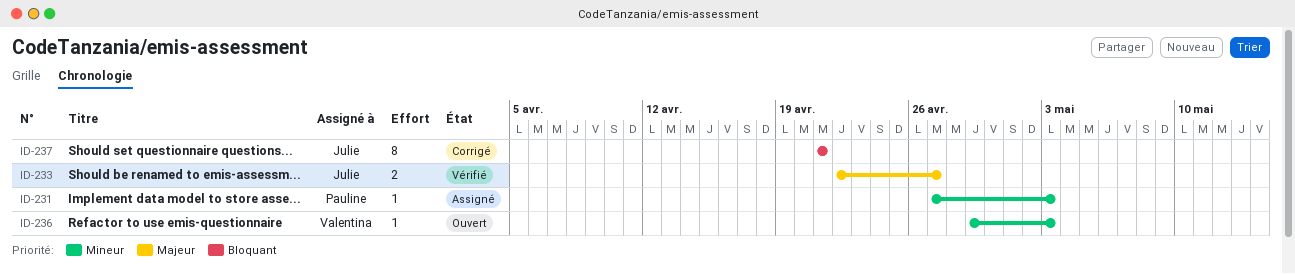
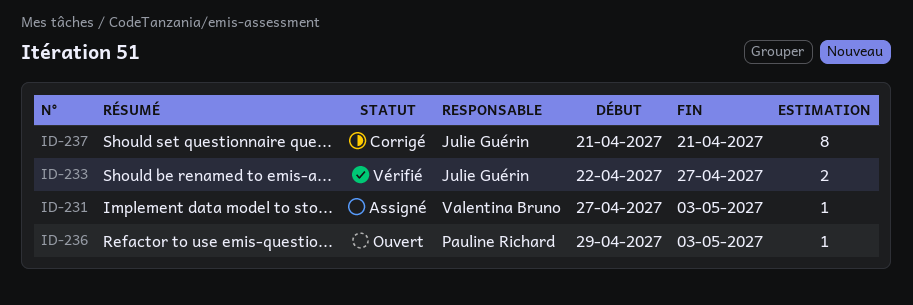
ID-231, owner: Pauline Richard -> Valentina Bruno
ID-236, owner: Valentina Bruno -> Pauline Richard

